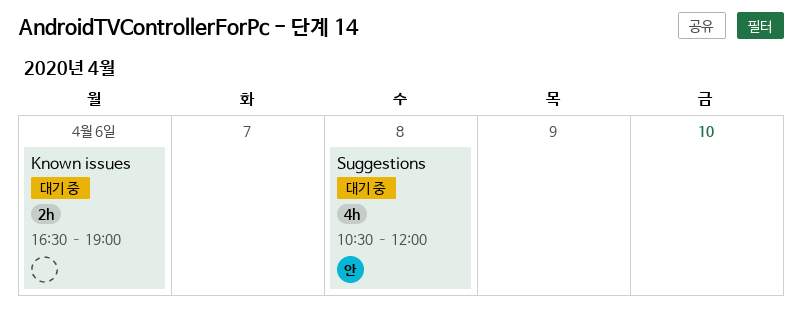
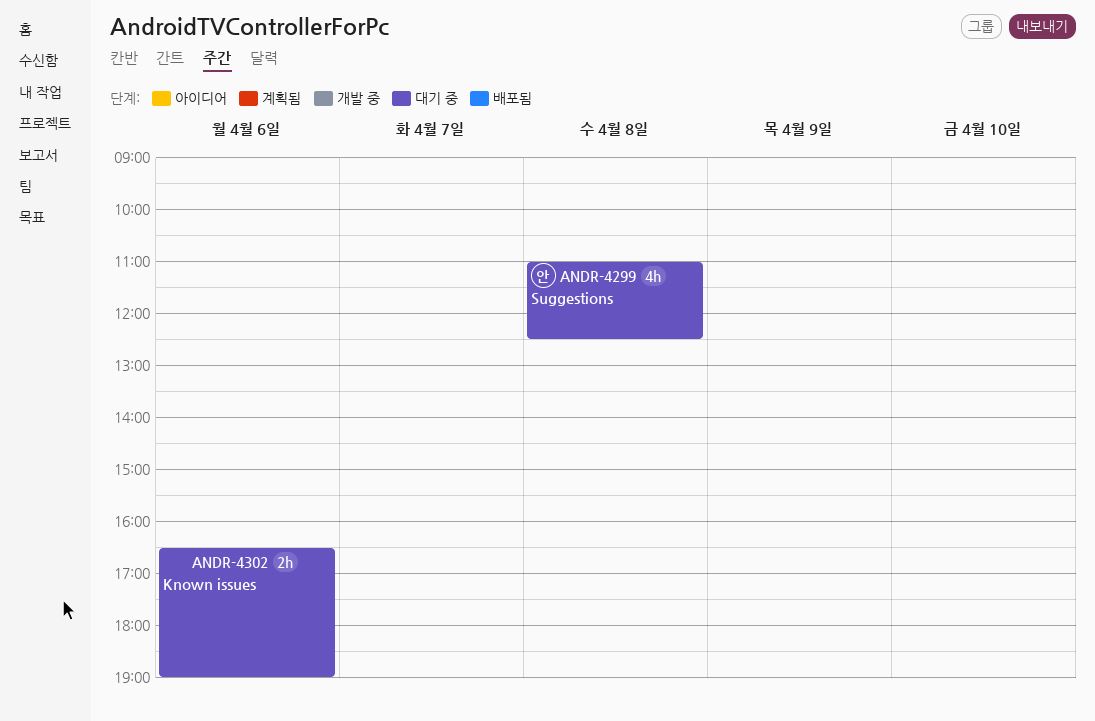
Suggestions, begins: 10:30 -> 11:00
Suggestions, ends: 12:00 -> 12:30

